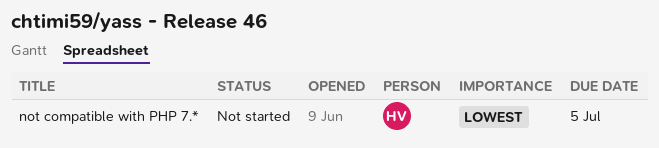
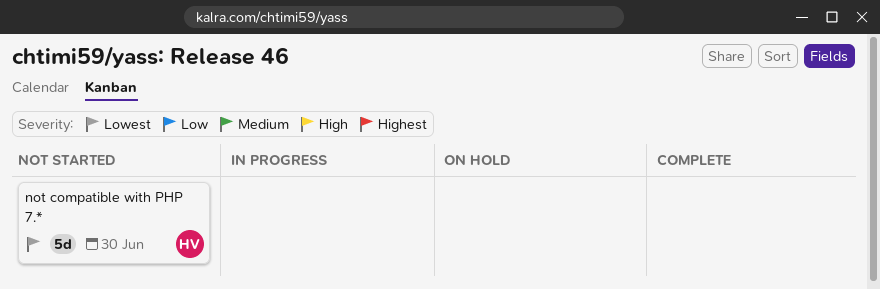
not compatible with PHP 7.*, due: Jul 5 -> Jun 30

